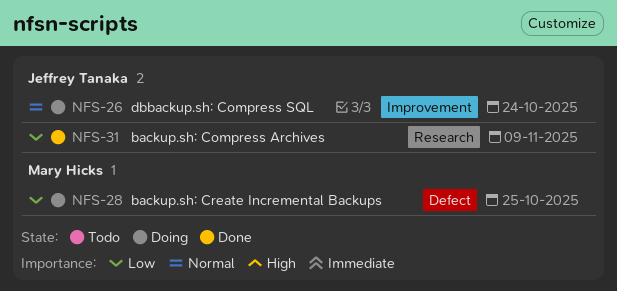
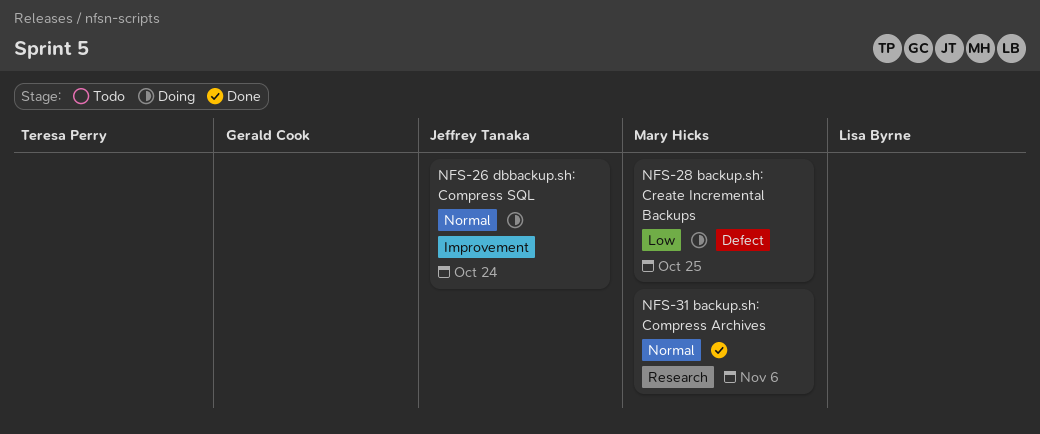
NFS-31, owner: Jeffrey Tanaka -> Mary Hicks
NFS-31, priority: Low -> Normal
NFS-31, due: Nov 9 -> Nov 6

